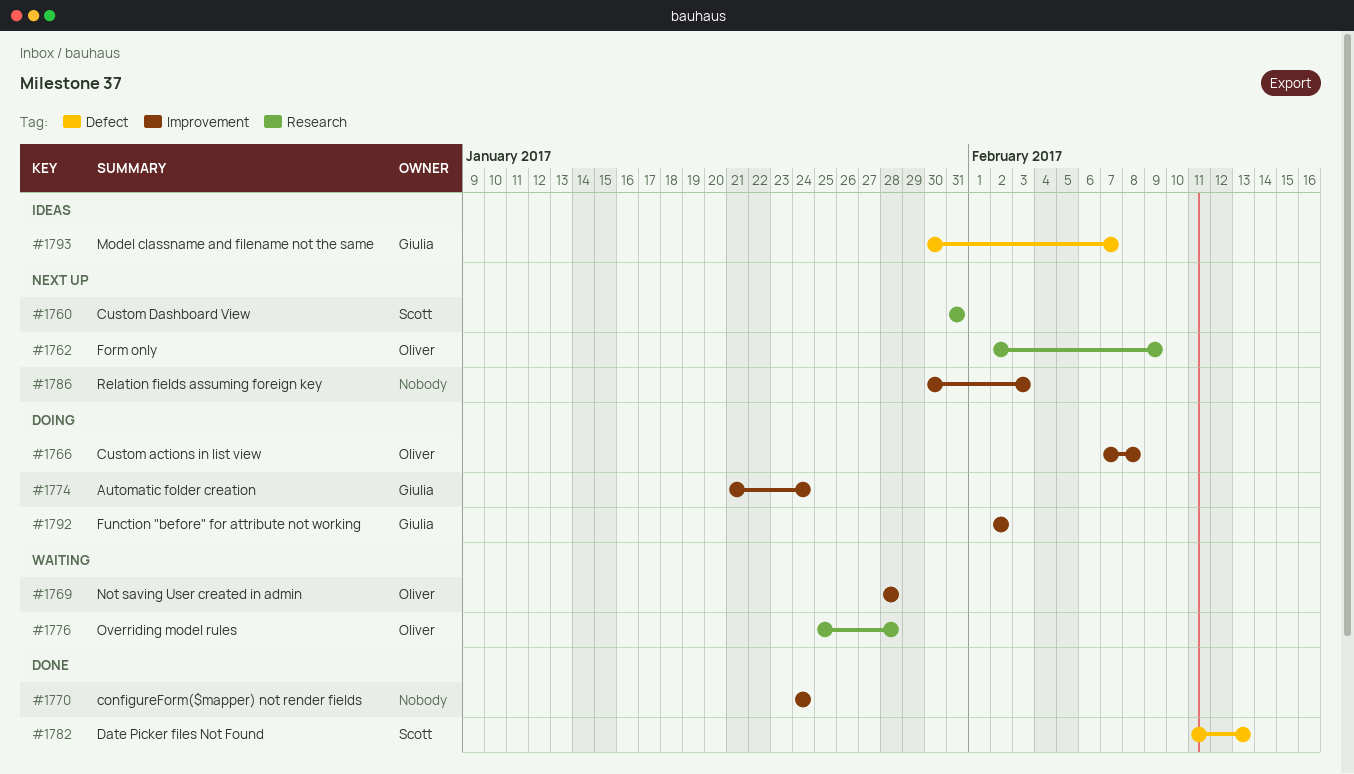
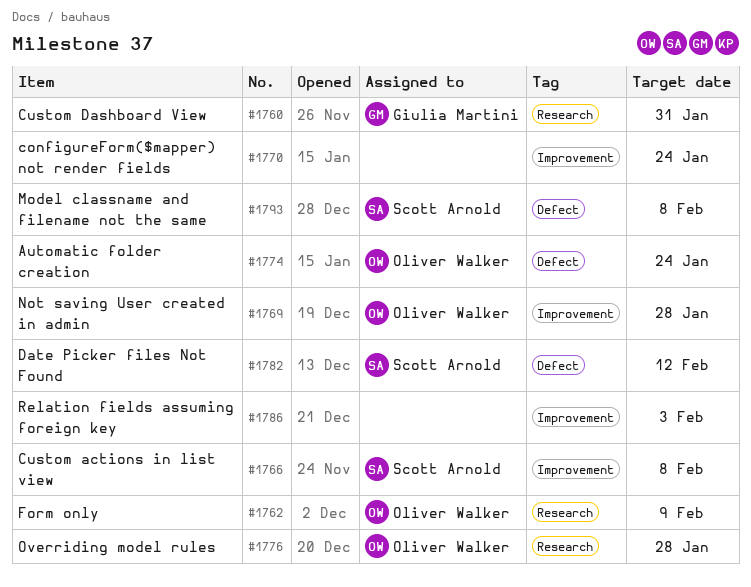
#1760, owner: Scott Arnold -> Giulia Martini
#1766, owner: Oliver Walker -> Scott Arnold
#1774, owner: Giulia Martini -> Oliver Walker
#1774, label: Improvement -> Defect
#1782, due: Feb 13 -> Feb 12
#1792: present -> none
#1793, owner: Giulia Martini -> Scott Arnold
#1793, due: Feb 7 -> Feb 8

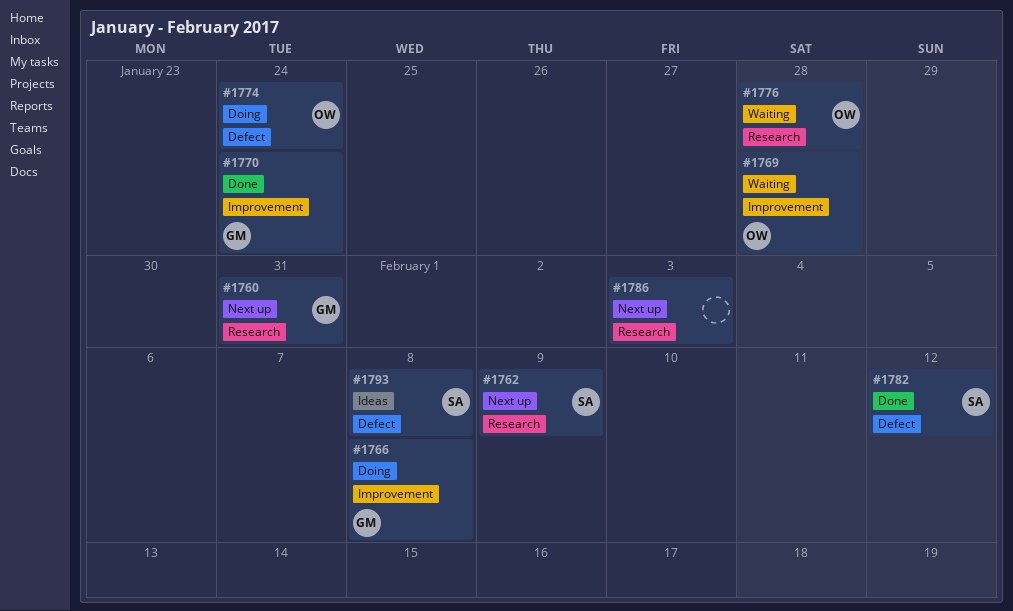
#1762, owner: Oliver Walker -> Scott Arnold
#1766, owner: Scott Arnold -> Giulia Martini
#1770, owner: none -> Giulia Martini
#1786, label: Improvement -> Research

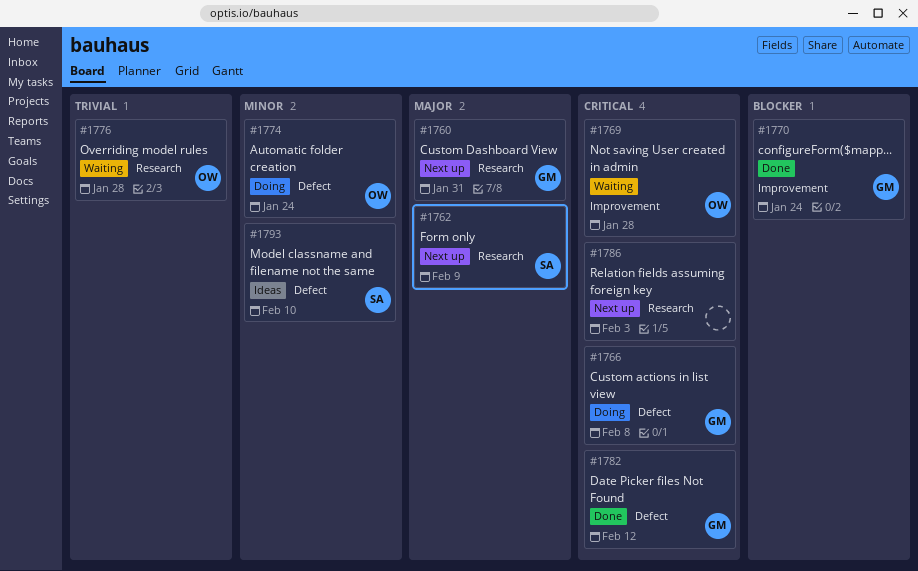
#1766, label: Improvement -> Defect
#1782, owner: SA -> GM
#1793, due: Feb 8 -> Feb 10

